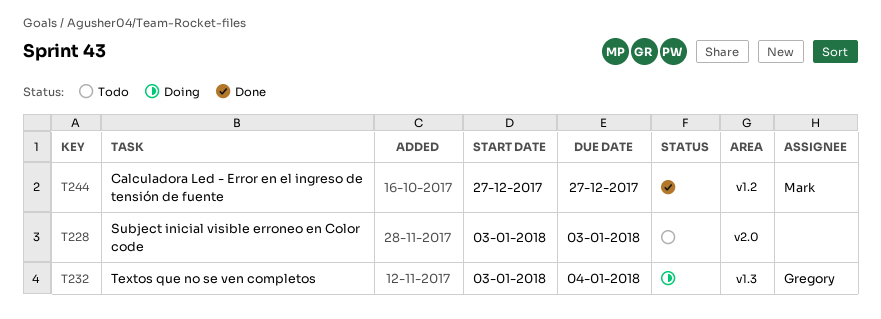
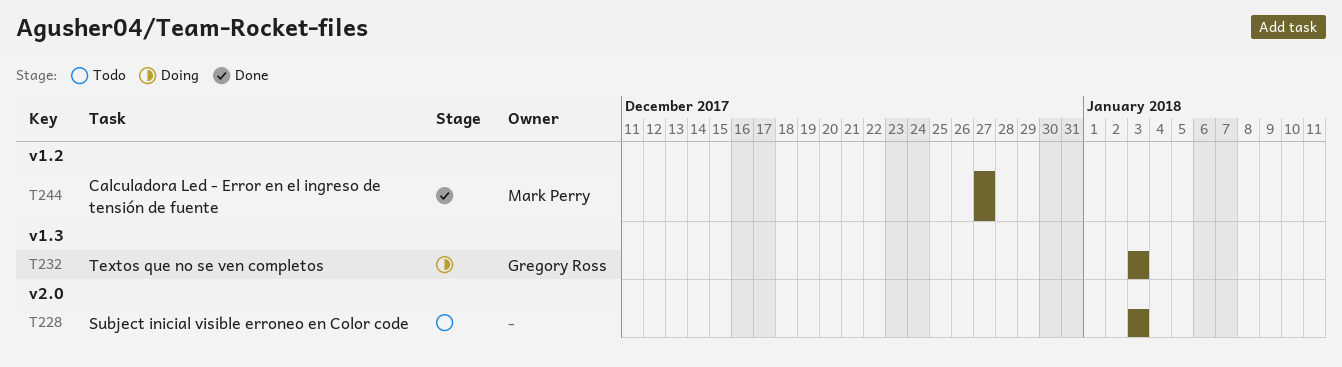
T232, due: Jan 4 -> Jan 3

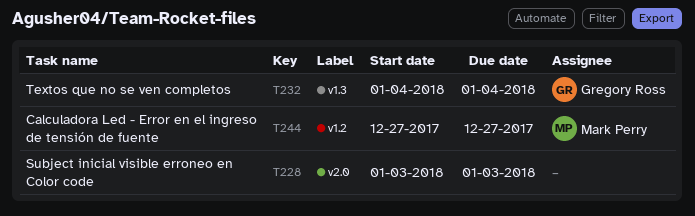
T232, start: Jan 3 -> Jan 4
T232, due: Jan 3 -> Jan 4

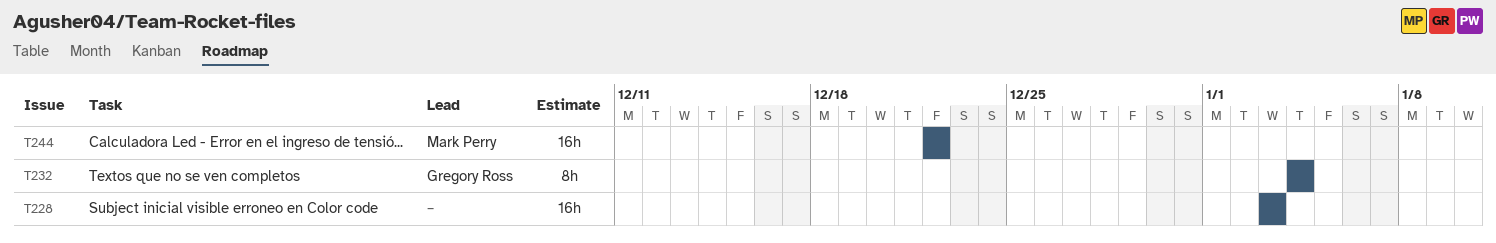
T244, start: Dec 27 -> Dec 22
T244, due: Dec 27 -> Dec 22

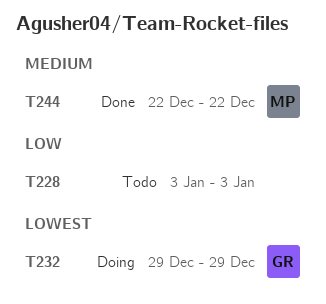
T232, start: Jan 4 -> Dec 29
T232, due: Jan 4 -> Dec 29

